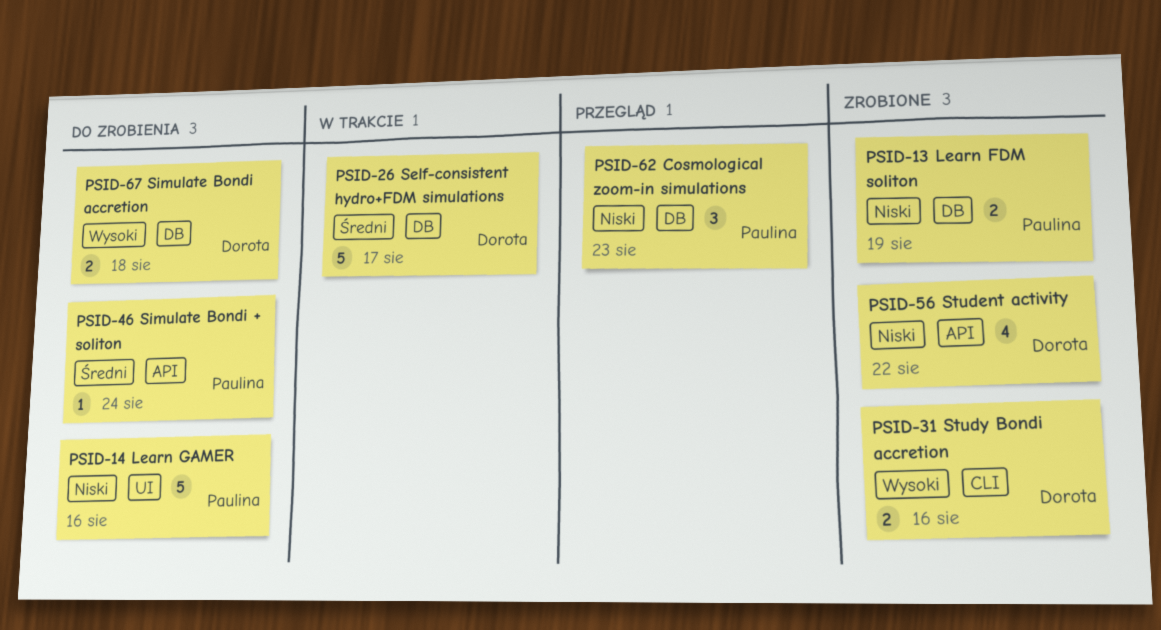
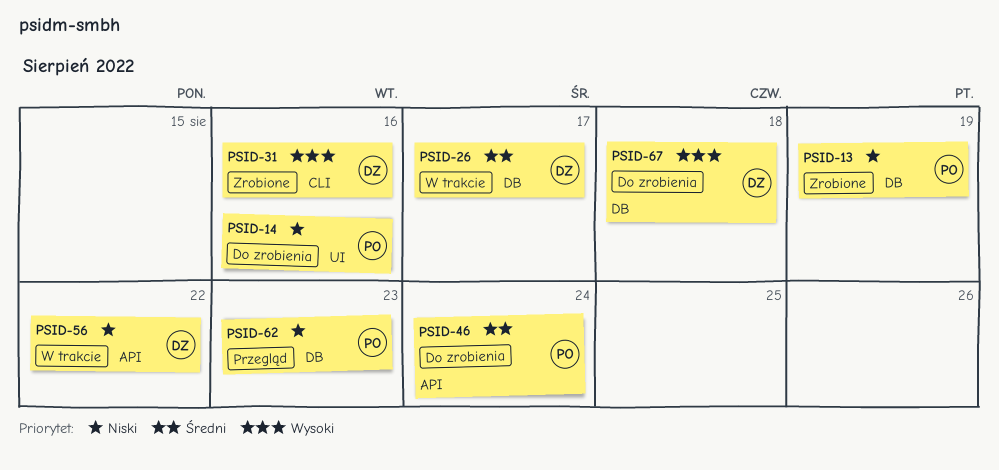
PSID-56, status: Zrobione -> W trakcie

